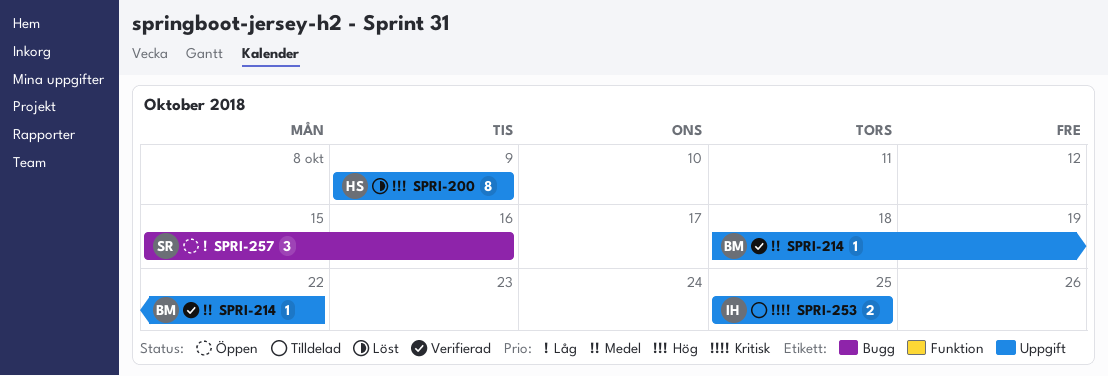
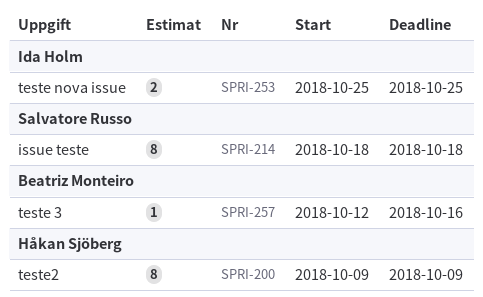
SPRI-214, owner: Beatriz Monteiro -> Salvatore Russo
SPRI-214, estimate: 1 -> 8
SPRI-214, due: Oct 22 -> Oct 18
SPRI-257, owner: Salvatore Russo -> Beatriz Monteiro
SPRI-257, estimate: 3 -> 1
SPRI-257, start: Oct 15 -> Oct 12

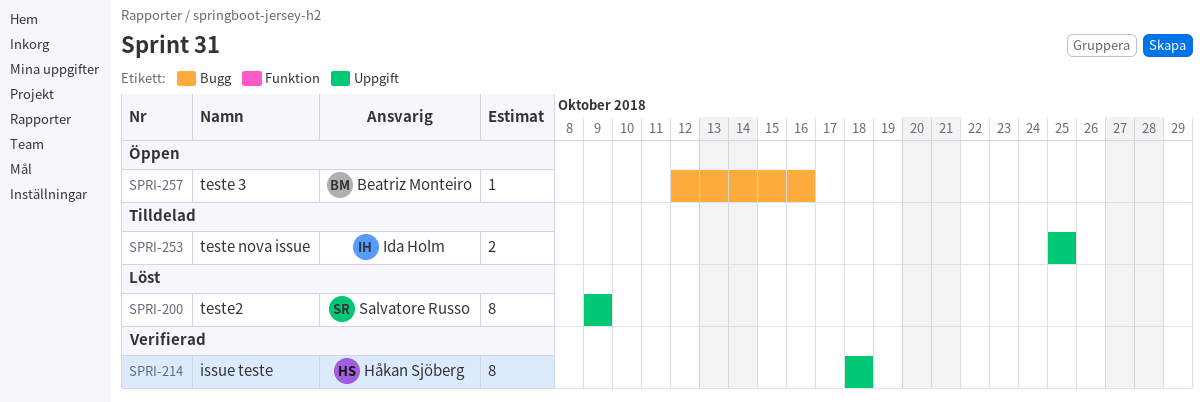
SPRI-200, owner: Håkan Sjöberg -> Salvatore Russo
SPRI-214, owner: Salvatore Russo -> Håkan Sjöberg

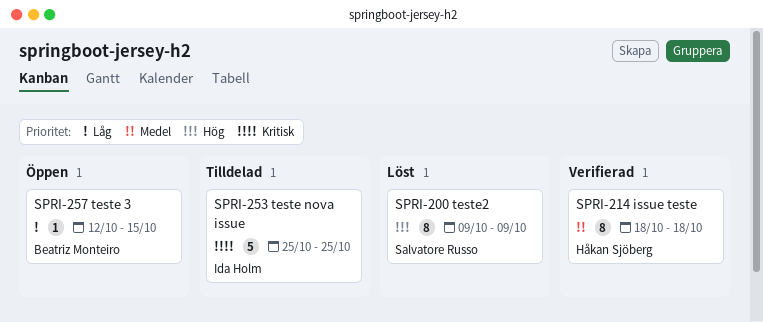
SPRI-253, estimate: 2 -> 5
SPRI-257, due: Oct 16 -> Oct 15

